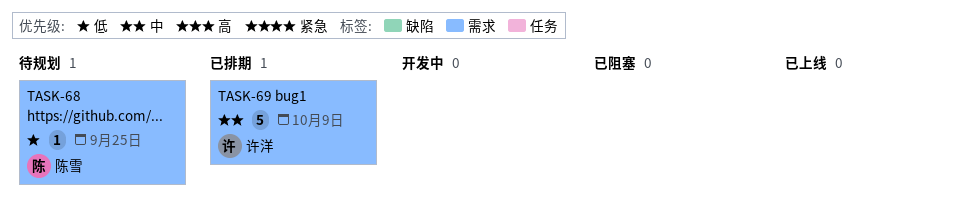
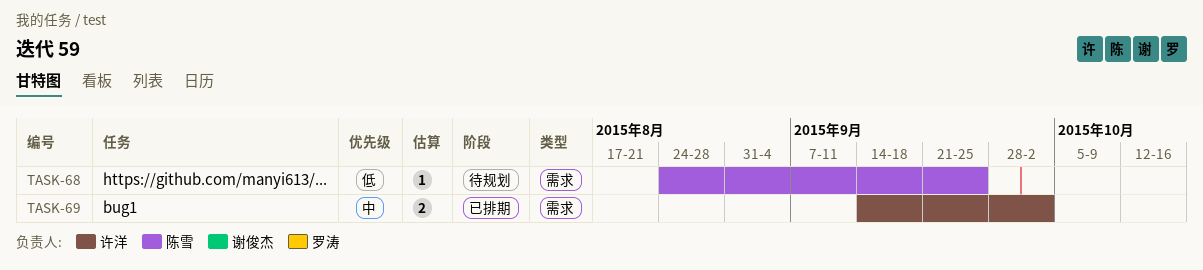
TASK-69, estimate: 5 -> 2
TASK-69, due: Oct 9 -> Oct 2

